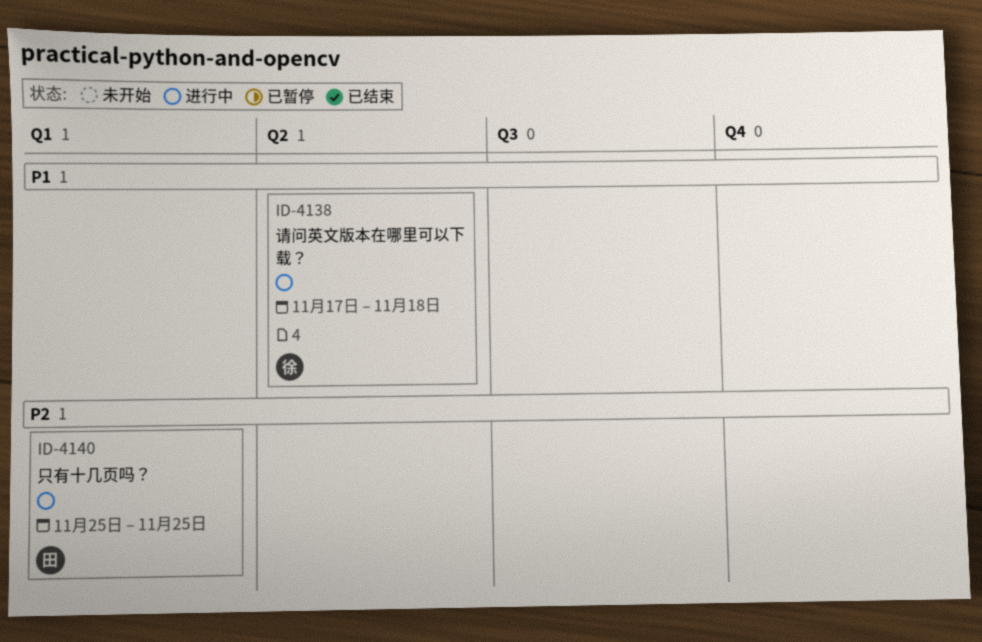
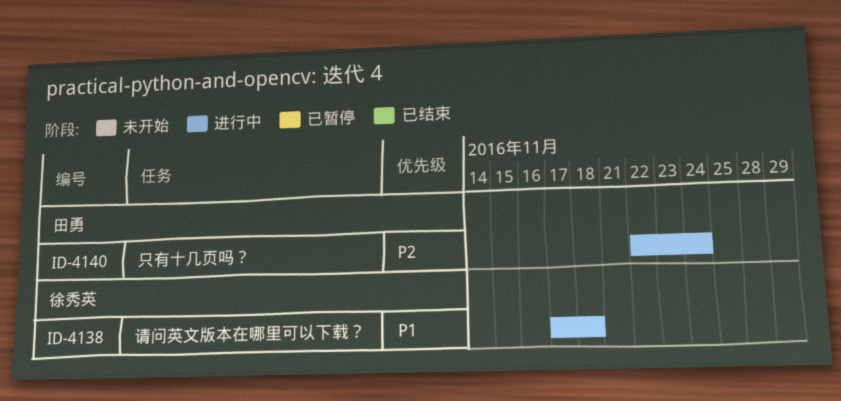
ID-4140, start: Nov 25 -> Nov 22
ID-4140, due: Nov 25 -> Nov 24

